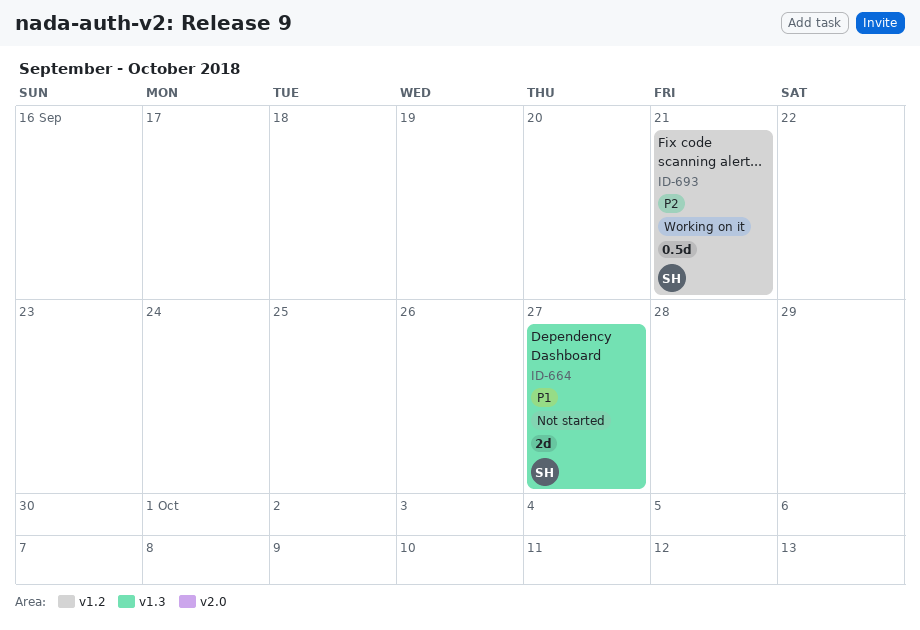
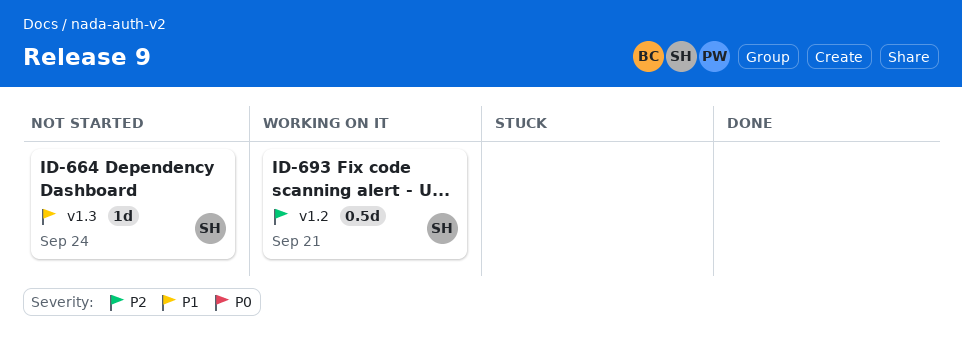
ID-664, estimate: 2d -> 1d
ID-664, due: Sep 27 -> Sep 24

